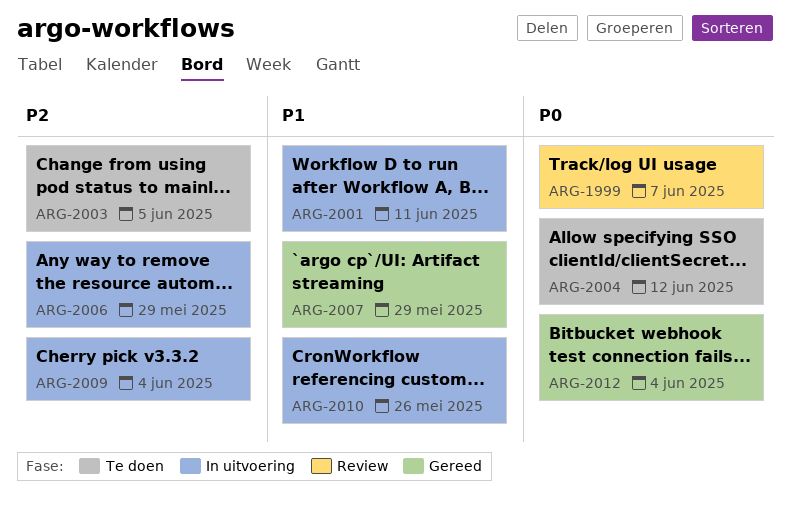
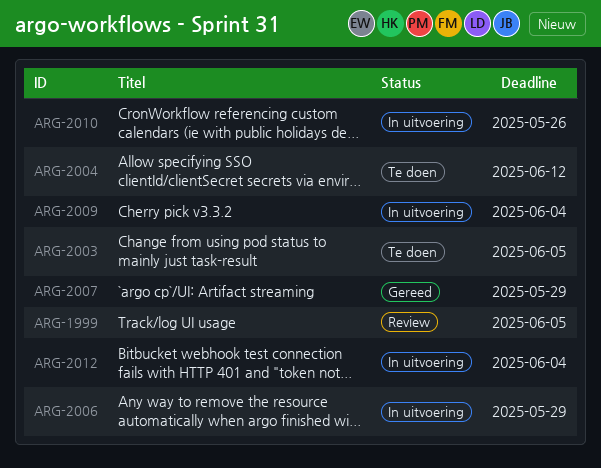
ARG-1999, due: Jun 7 -> Jun 5
ARG-2001: present -> none
ARG-2012, status: Gereed -> In uitvoering

